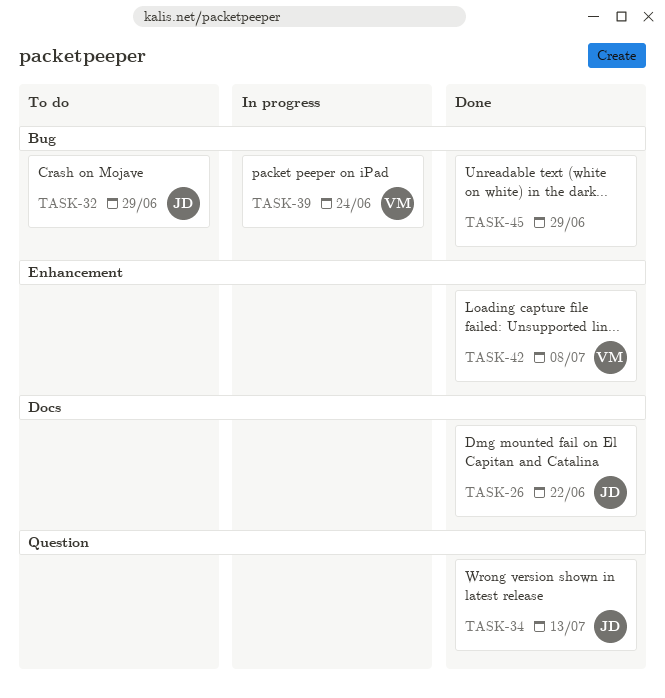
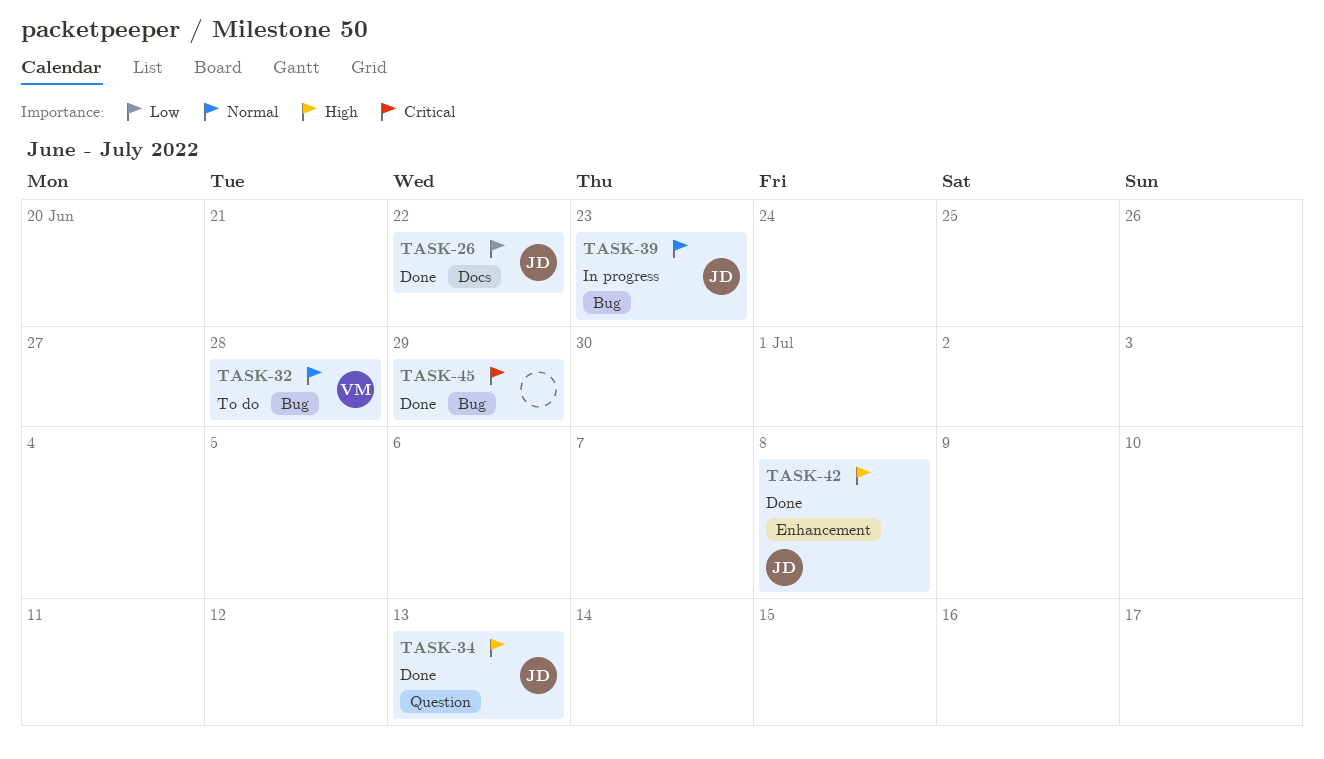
TASK-32, owner: JD -> VM
TASK-32, due: Jun 29 -> Jun 28
TASK-39, owner: VM -> JD
TASK-39, due: Jun 24 -> Jun 23
TASK-42, owner: VM -> JD

